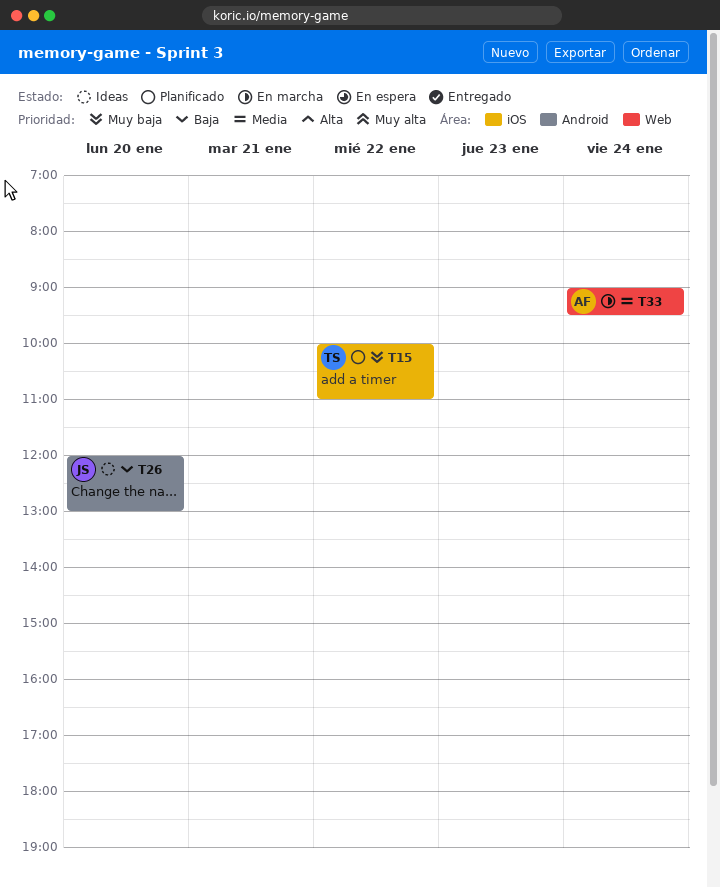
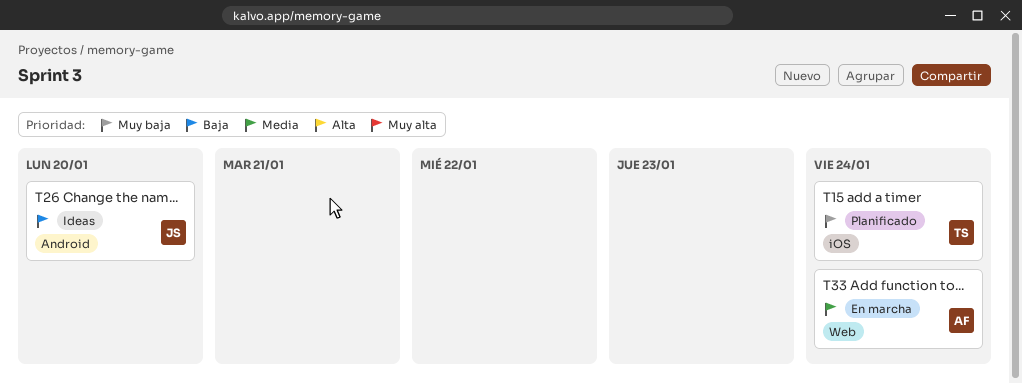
T15, day: Jan 22 -> Jan 24

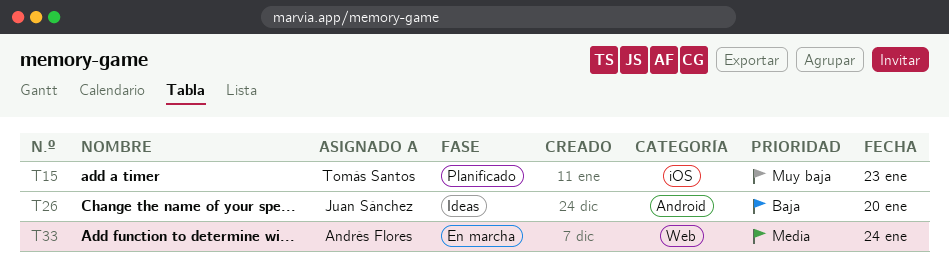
T15, day: Jan 24 -> Jan 23

